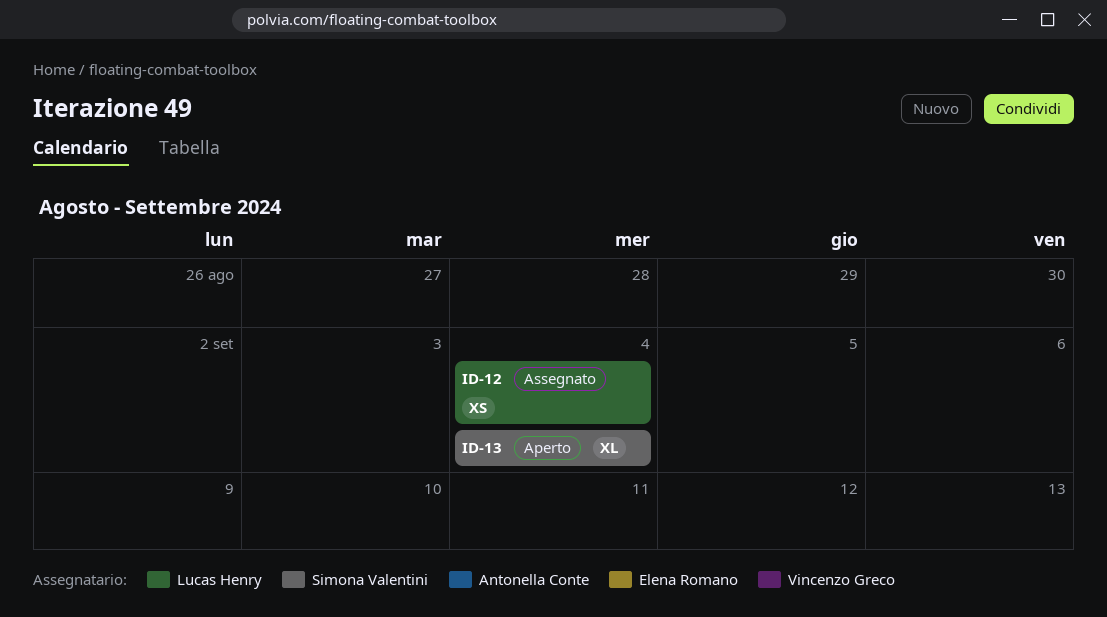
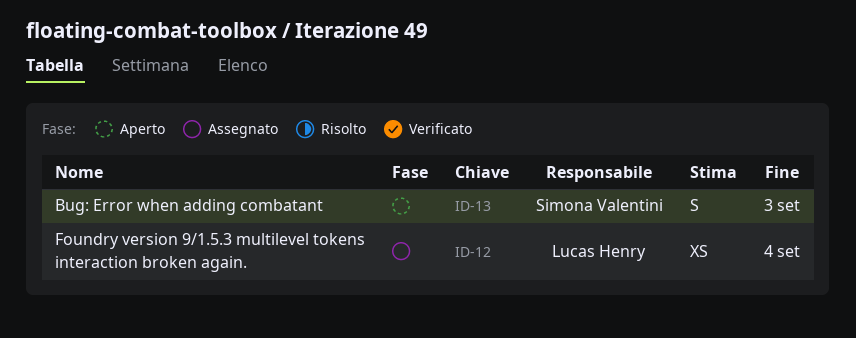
ID-13, estimate: XL -> S
ID-13, due: Sep 4 -> Sep 3

